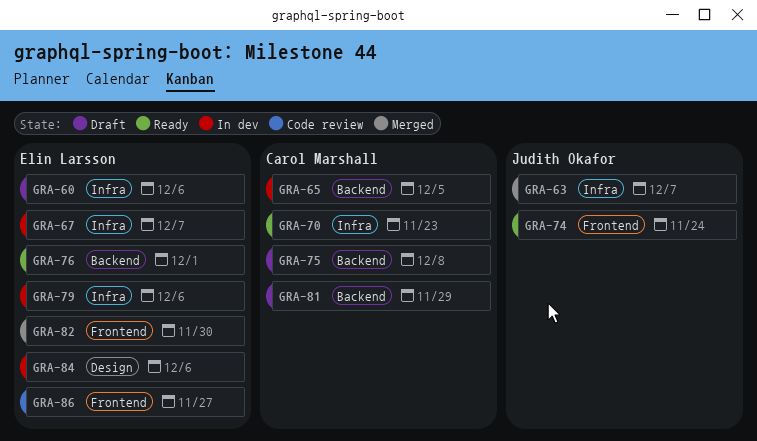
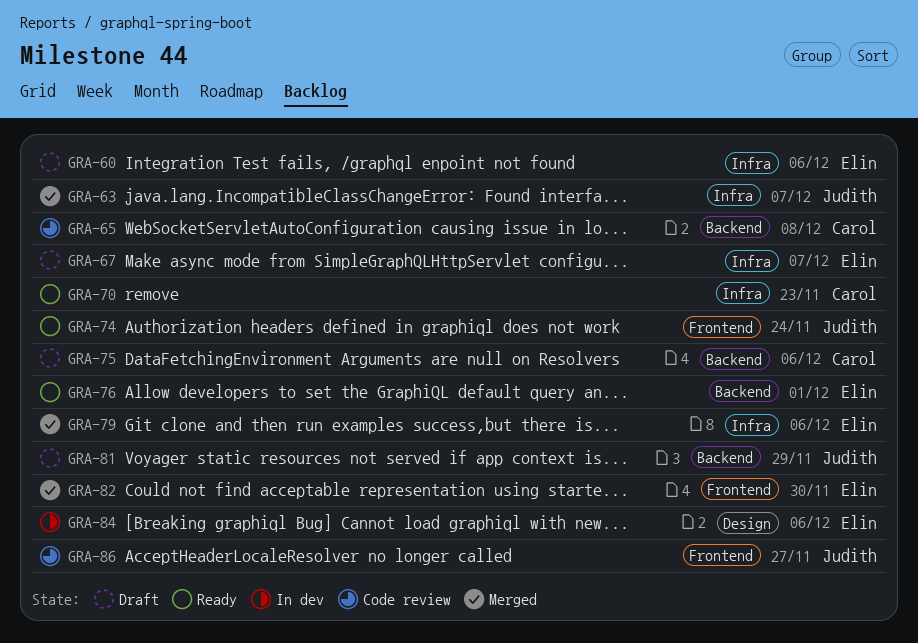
GRA-65, status: In dev -> Code review
GRA-65, due: Dec 5 -> Dec 8
GRA-67, status: In dev -> Draft
GRA-75, due: Dec 8 -> Dec 6
GRA-79, status: In dev -> Merged
GRA-81, owner: Carol Marshall -> Judith Okafor
GRA-86, owner: Elin Larsson -> Judith Okafor

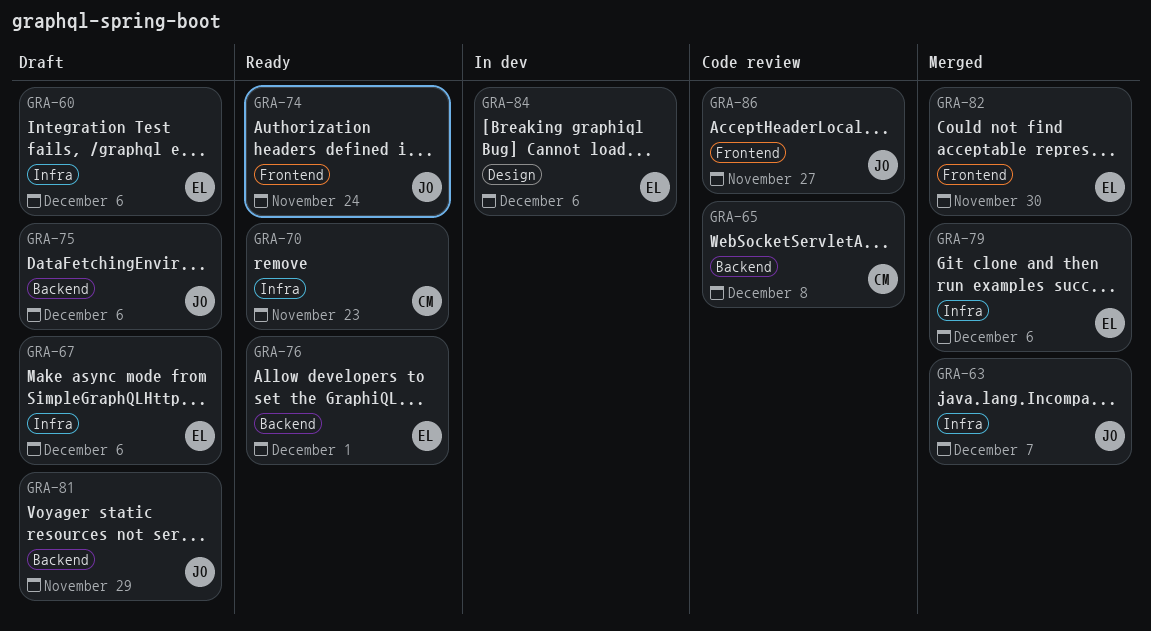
GRA-67, due: Dec 7 -> Dec 6
GRA-75, owner: Carol -> Judith

